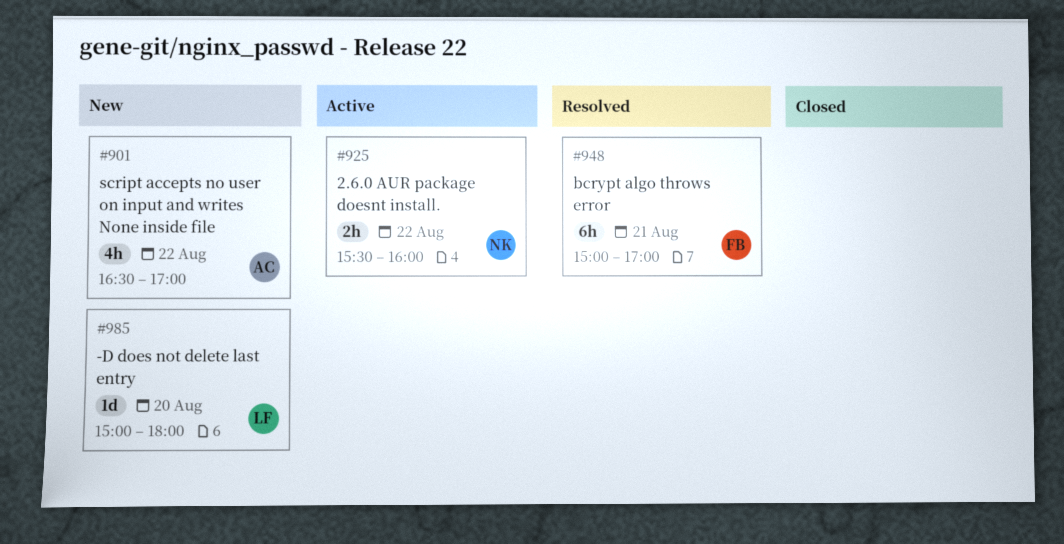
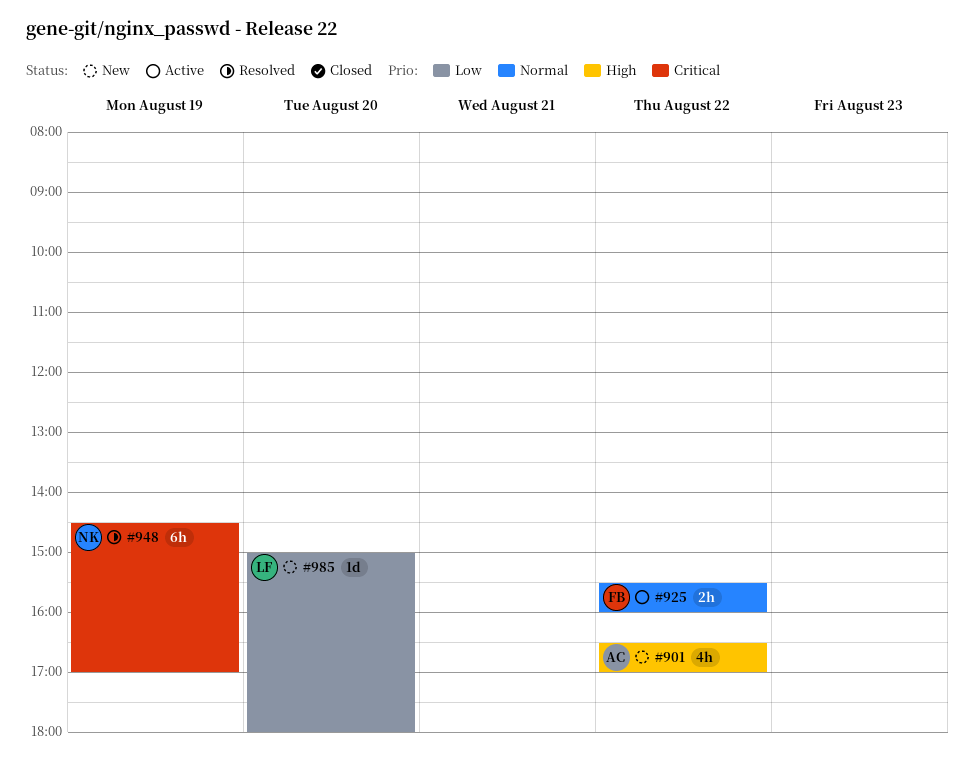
#925, owner: NK -> FB
#948, owner: FB -> NK
#948, day: Aug 21 -> Aug 19
#948, begins: 15:00 -> 14:30

